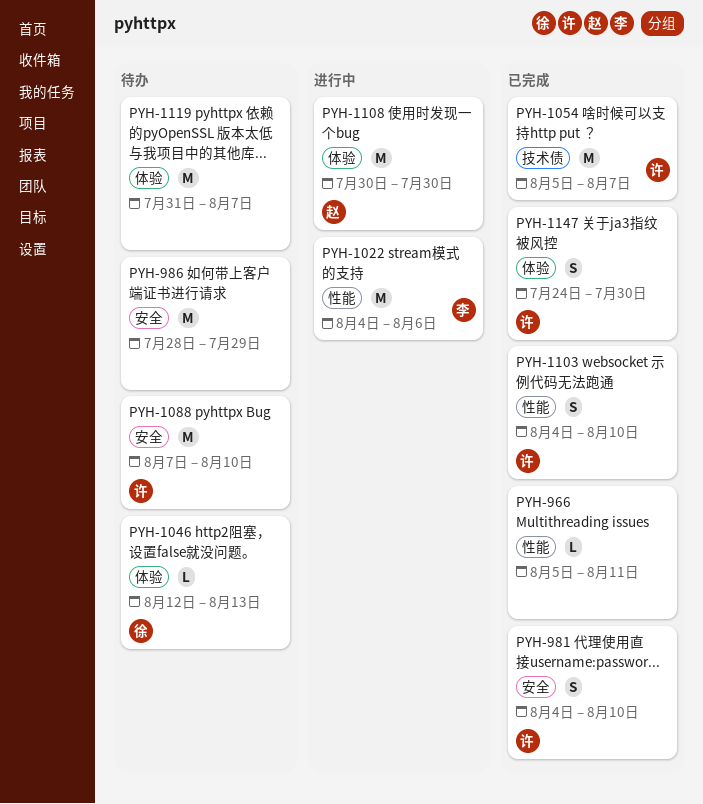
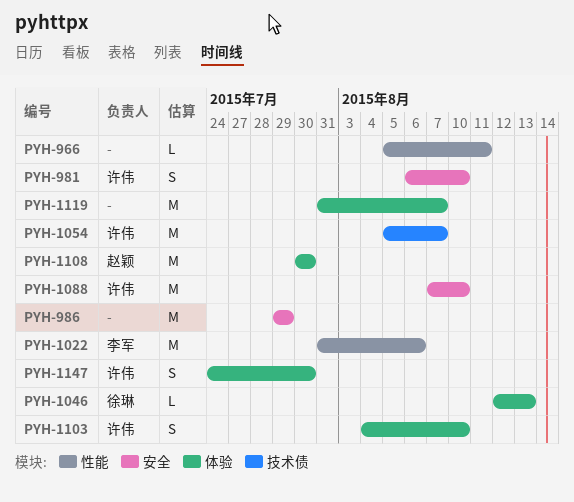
PYH-981, start: Aug 4 -> Aug 6
PYH-986, start: Jul 28 -> Jul 29
PYH-1022, start: Aug 4 -> Jul 31
PYH-1103, label: 性能 -> 体验

